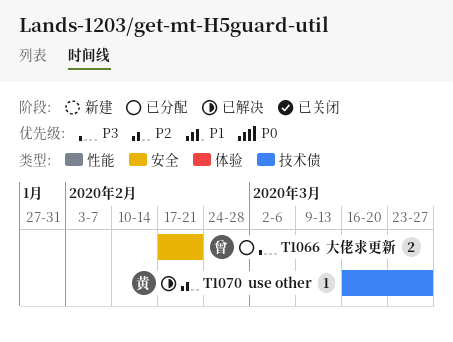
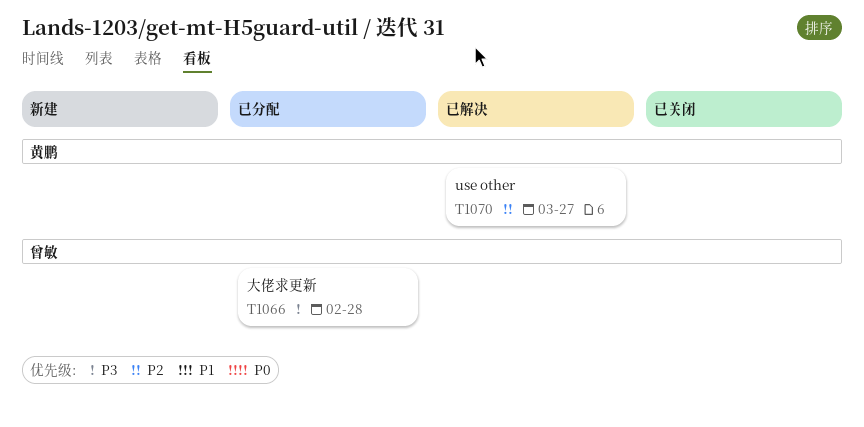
T1066, due: Feb 21 -> Feb 28

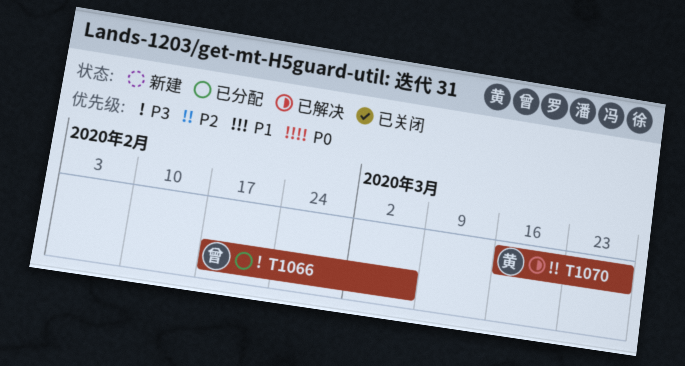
T1066, due: Feb 28 -> Mar 6

